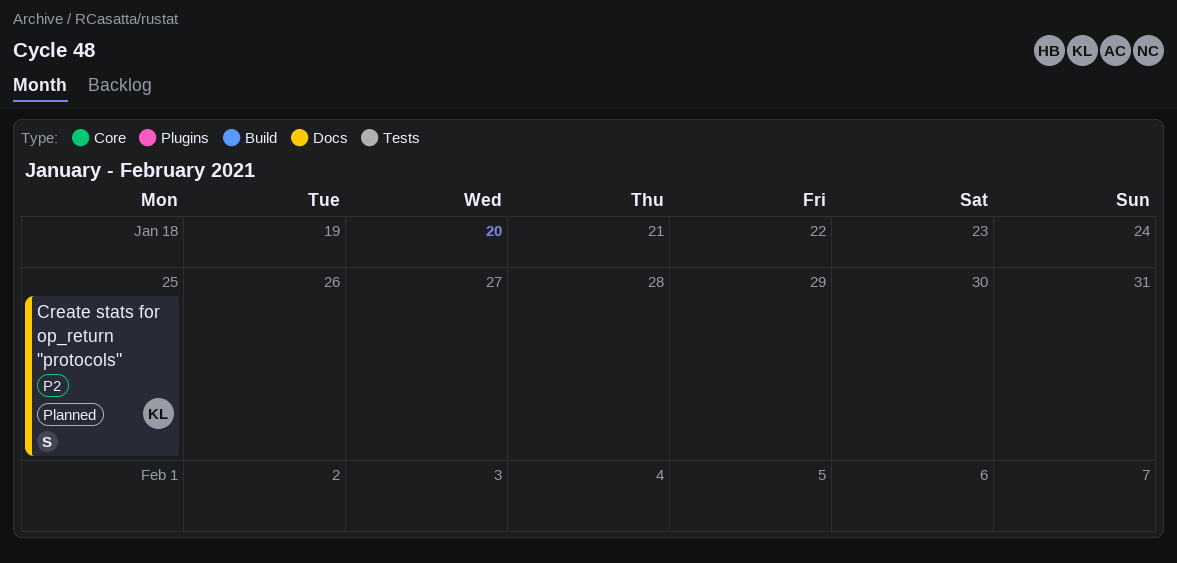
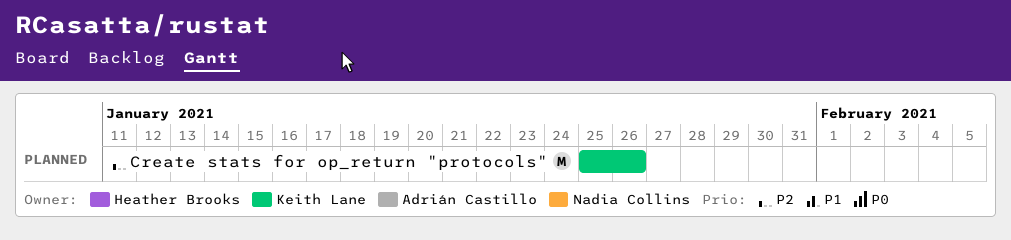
Create stats for op_return "protocols", estimate: S -> M
Create stats for op_return "protocols", due: Jan 25 -> Jan 26

